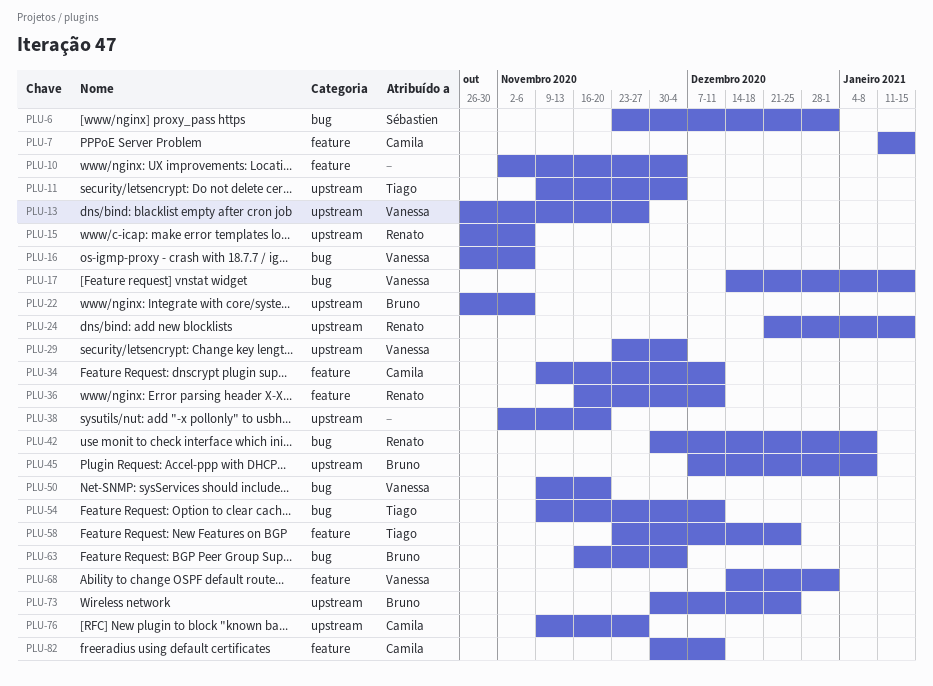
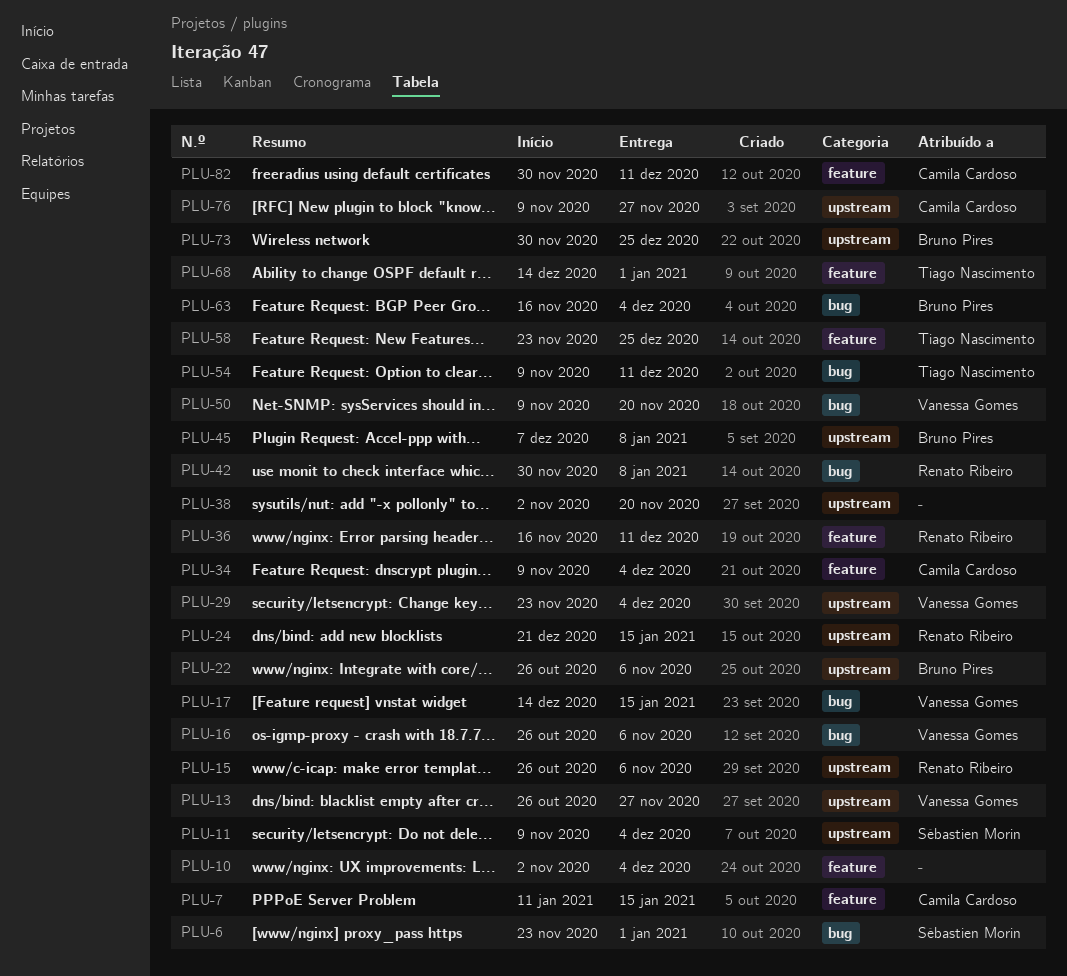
PLU-11, owner: Tiago Nascimento -> Sébastien Morin
PLU-34, due: Dec 11 -> Dec 4
PLU-68, owner: Vanessa Gomes -> Tiago Nascimento

